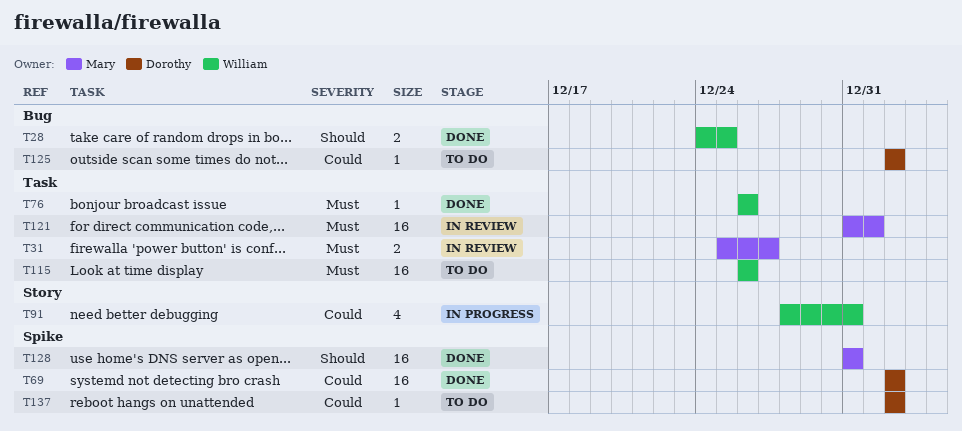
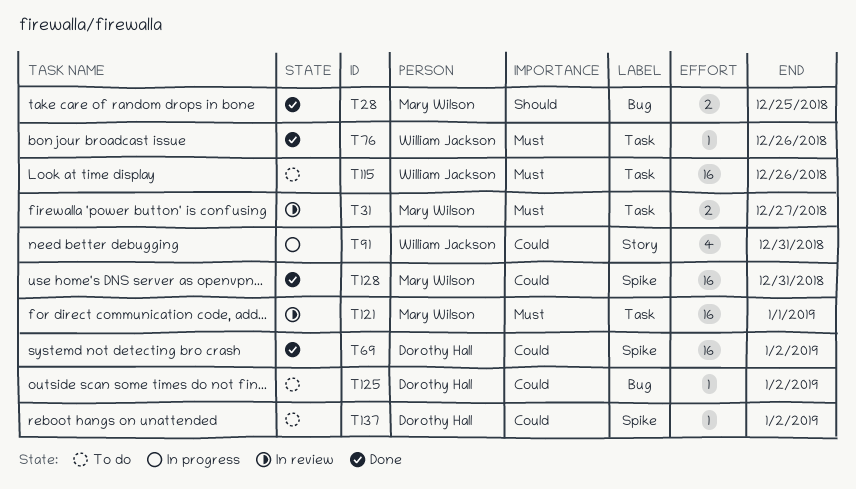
T28, owner: William Jackson -> Mary Wilson
T128, priority: Should -> Could

